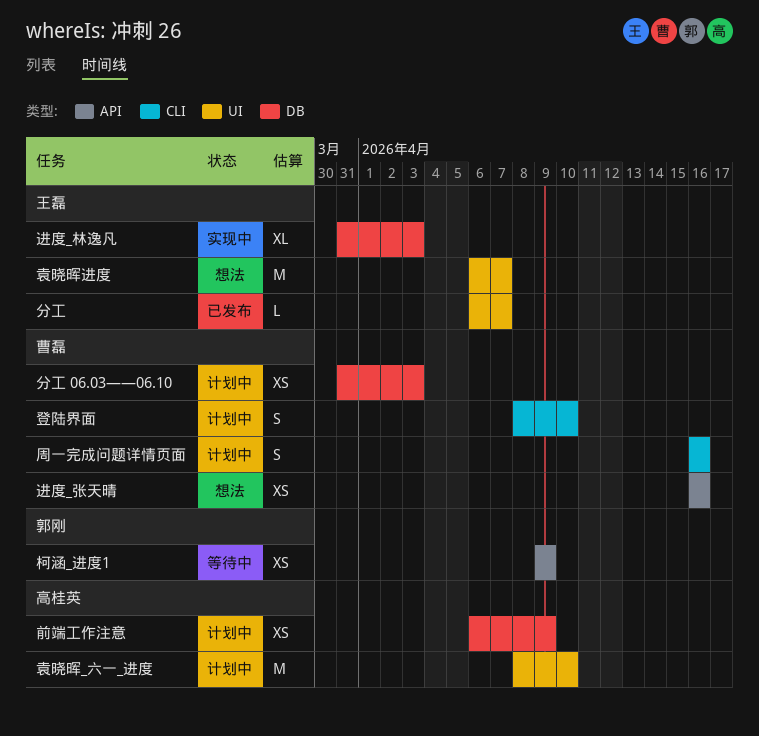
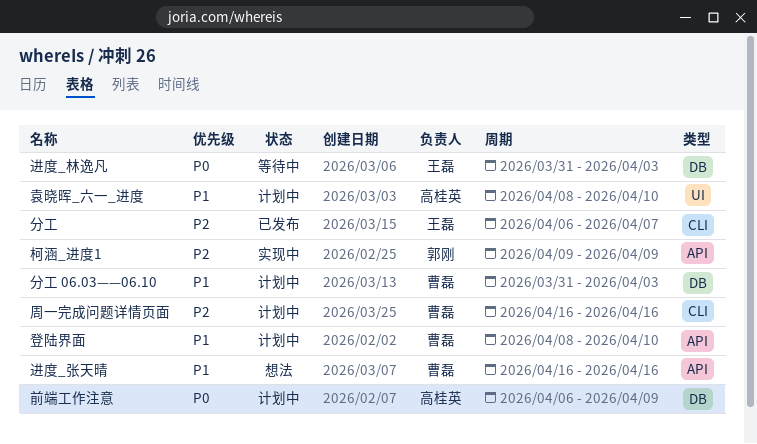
分工, label: UI -> CLI
柯涵_进度1, status: 等待中 -> 实现中
登陆界面, label: CLI -> API
袁晓晖进度: present -> none
进度_林逸凡, status: 实现中 -> 等待中

